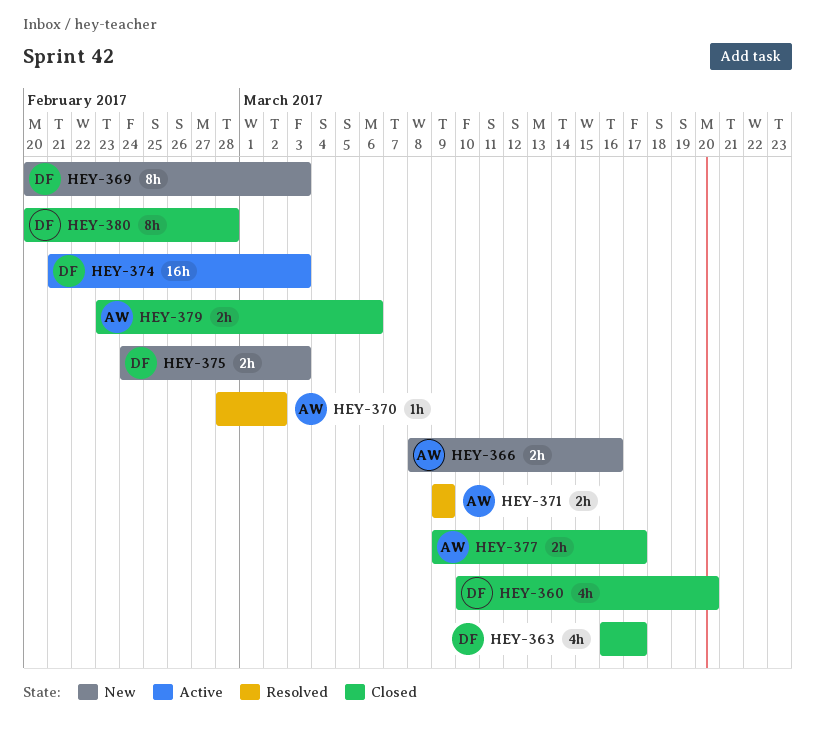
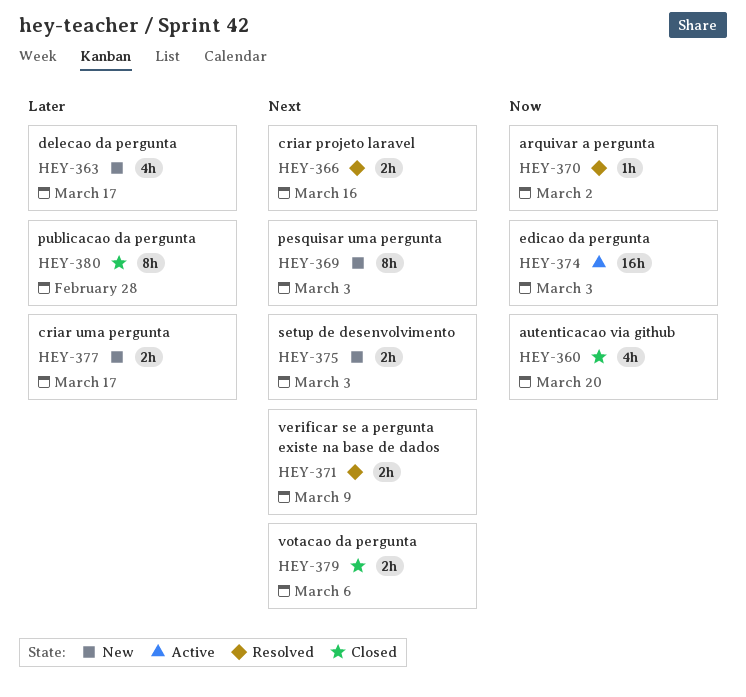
HEY-363, status: Closed -> New
HEY-366, status: New -> Resolved
HEY-377, status: Closed -> New

